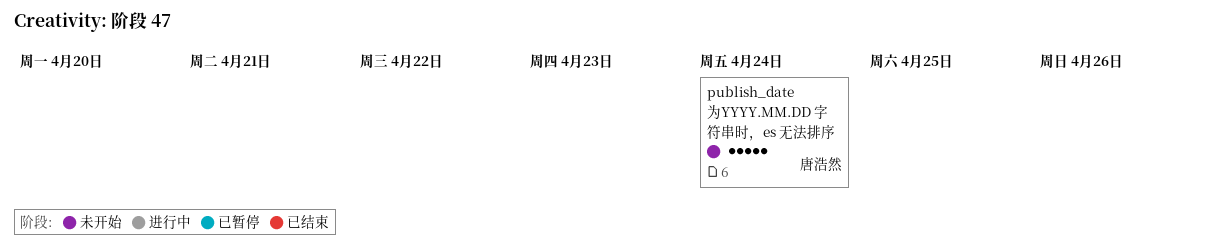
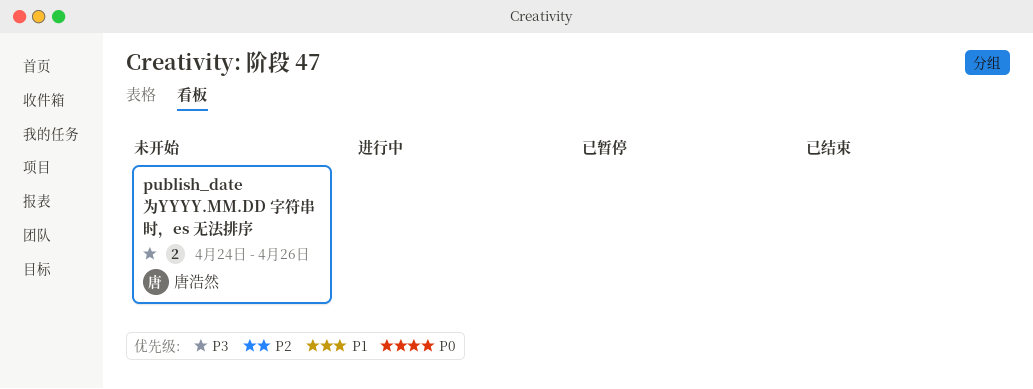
publish_date 为YYYY.MM.DD 字符串时，es 无法排序, estimate: 5 -> 2
publish_date 为YYYY.MM.DD 字符串时，es 无法排序, due: Apr 24 -> Apr 26

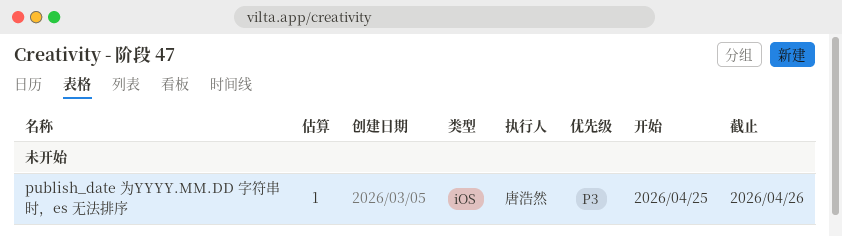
publish_date 为YYYY.MM.DD 字符串时，es 无法排序, estimate: 2 -> 1
publish_date 为YYYY.MM.DD 字符串时，es 无法排序, start: Apr 24 -> Apr 25

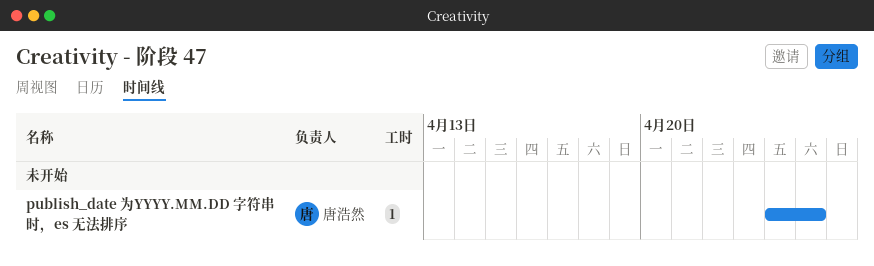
publish_date 为YYYY.MM.DD 字符串时，es 无法排序, start: Apr 25 -> Apr 24
publish_date 为YYYY.MM.DD 字符串时，es 无法排序, due: Apr 26 -> Apr 25

